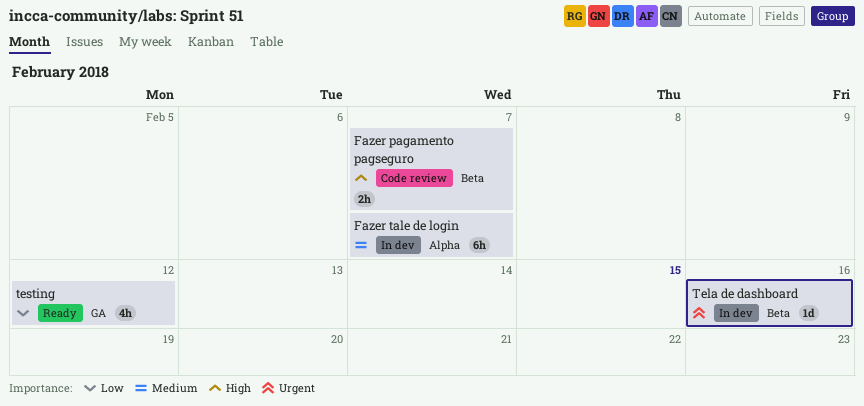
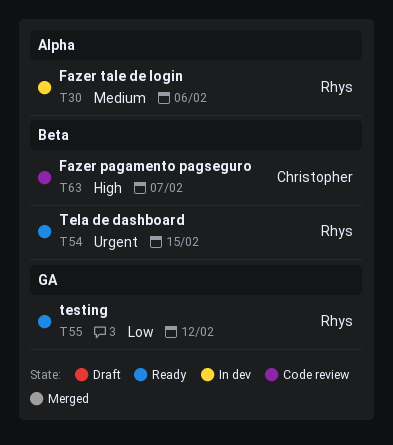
Fazer tale de login, due: Feb 7 -> Feb 6
Tela de dashboard, status: In dev -> Ready
Tela de dashboard, due: Feb 16 -> Feb 15

